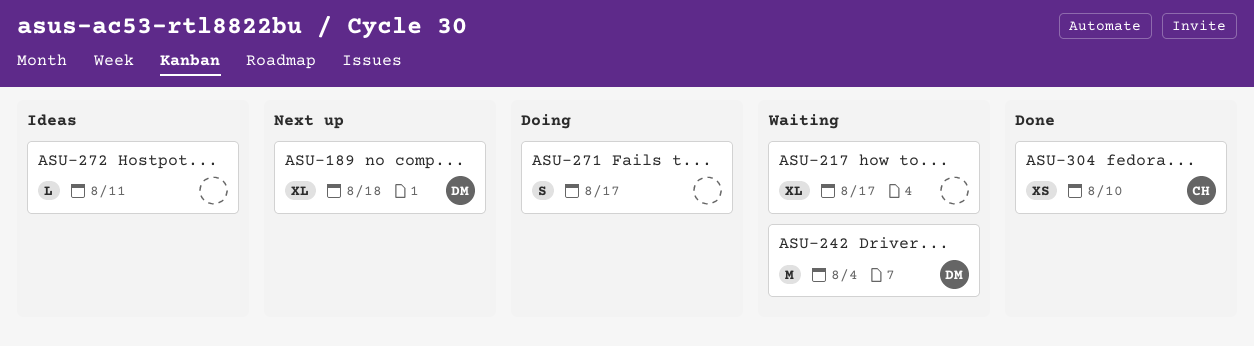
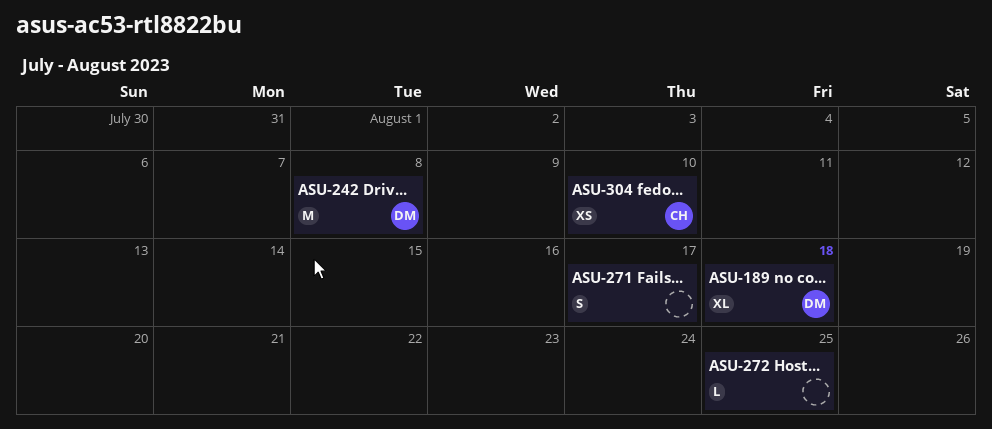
ASU-217: present -> none
ASU-242, due: Aug 4 -> Aug 8
ASU-272, due: Aug 11 -> Aug 25

